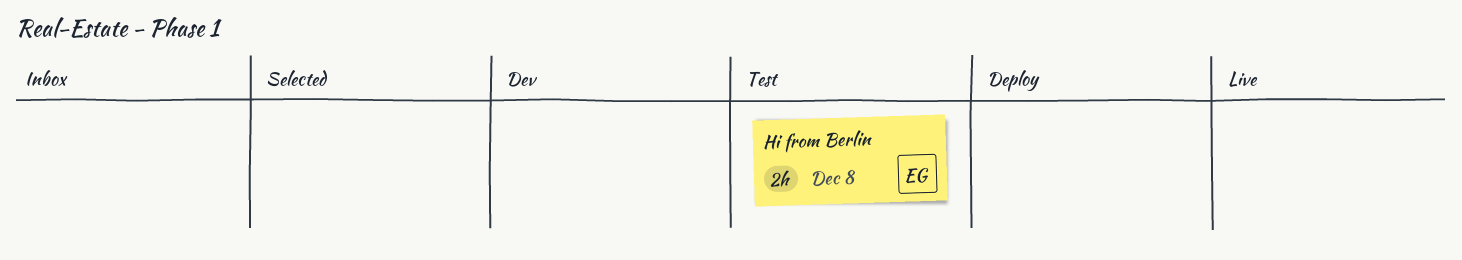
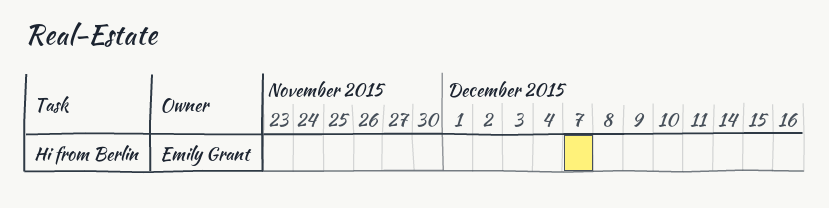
Hi from Berlin, due: Dec 8 -> Dec 7

